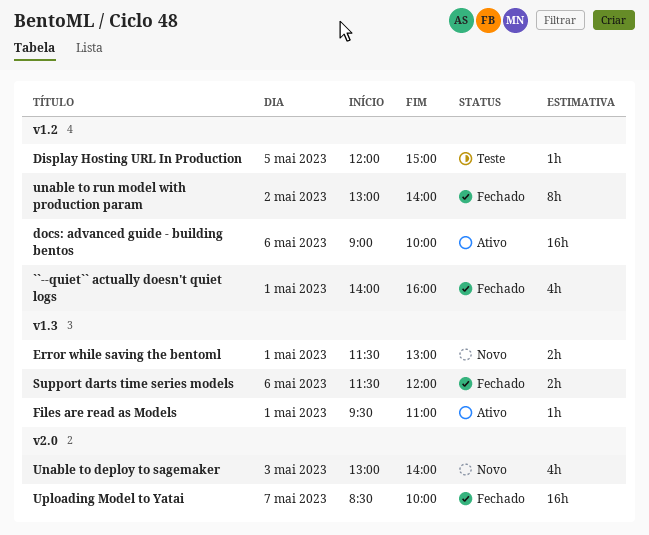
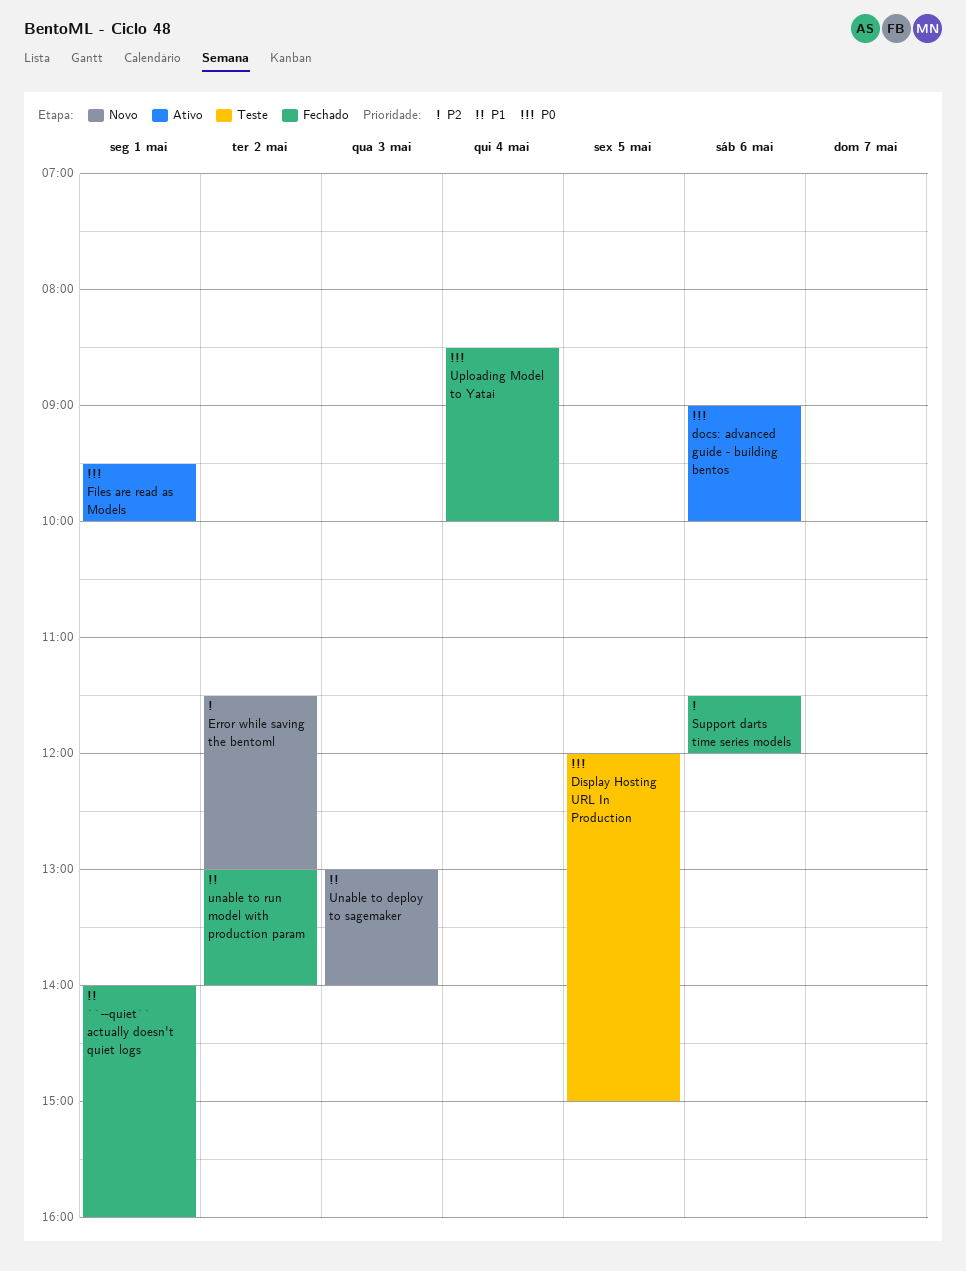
Error while saving the bentoml, day: May 1 -> May 2
Files are read as Models, ends: 11:00 -> 10:00
Uploading Model to Yatai, day: May 7 -> May 4

